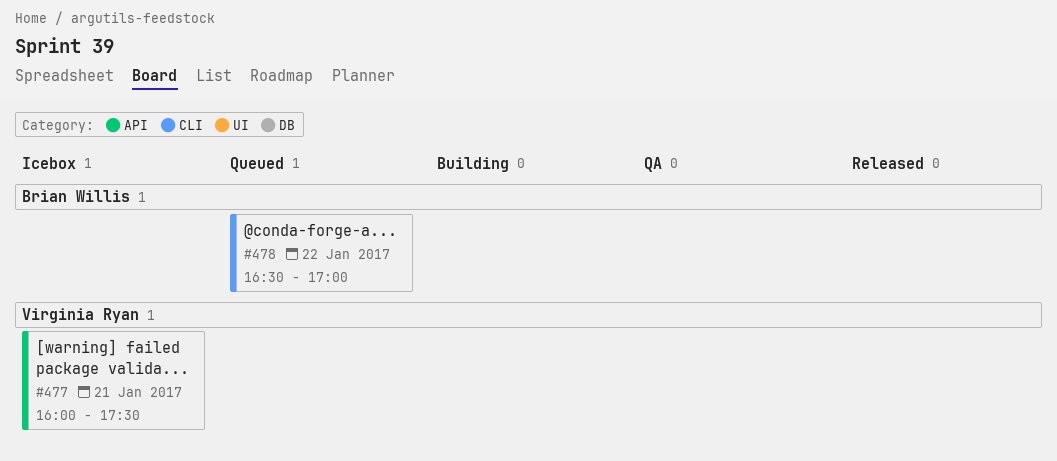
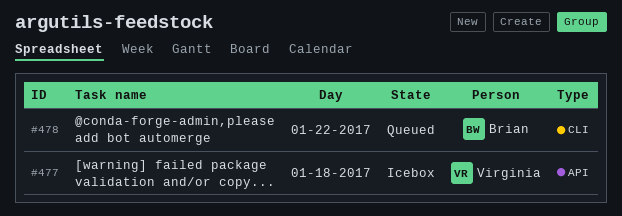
#477, day: Jan 21 -> Jan 18

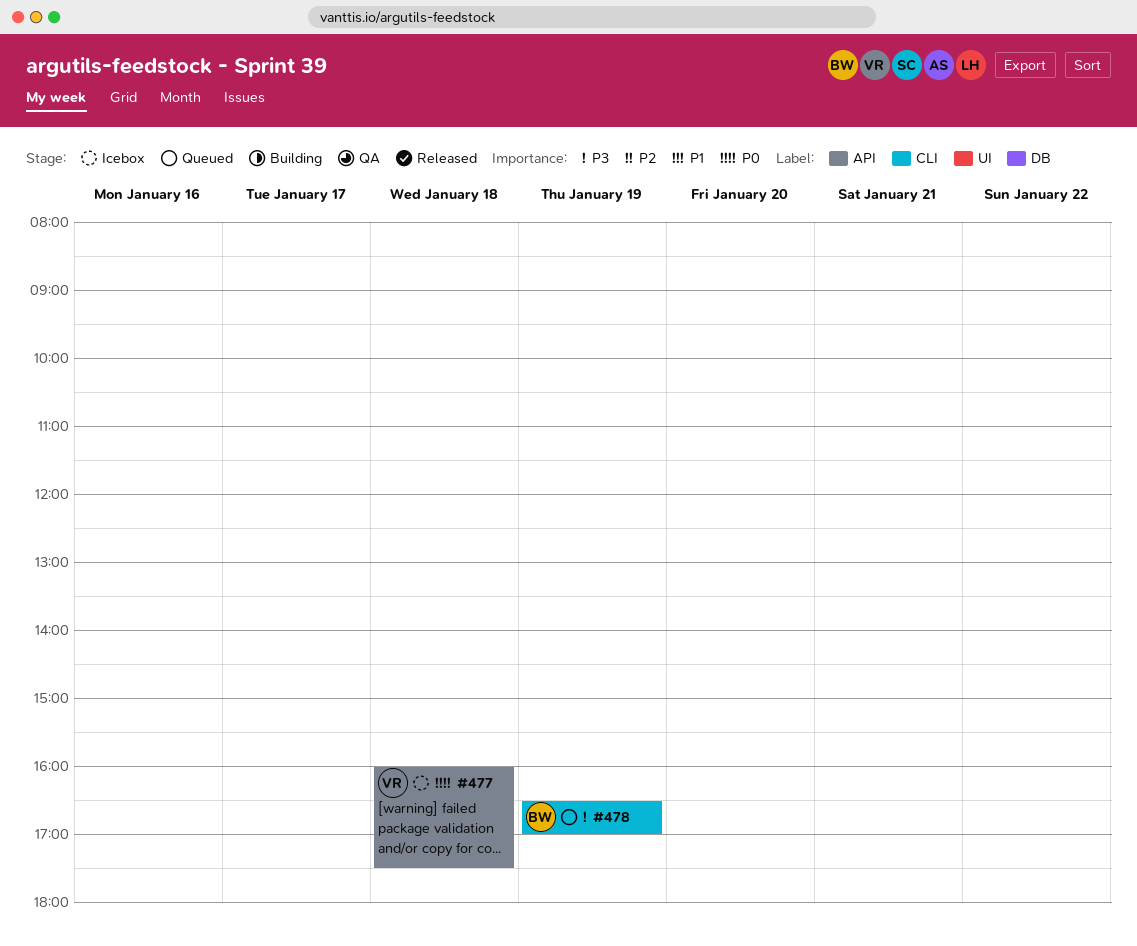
#478, day: Jan 22 -> Jan 19

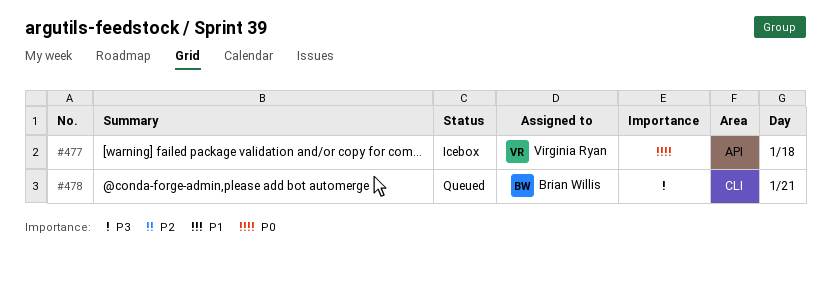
#478, day: Jan 19 -> Jan 21

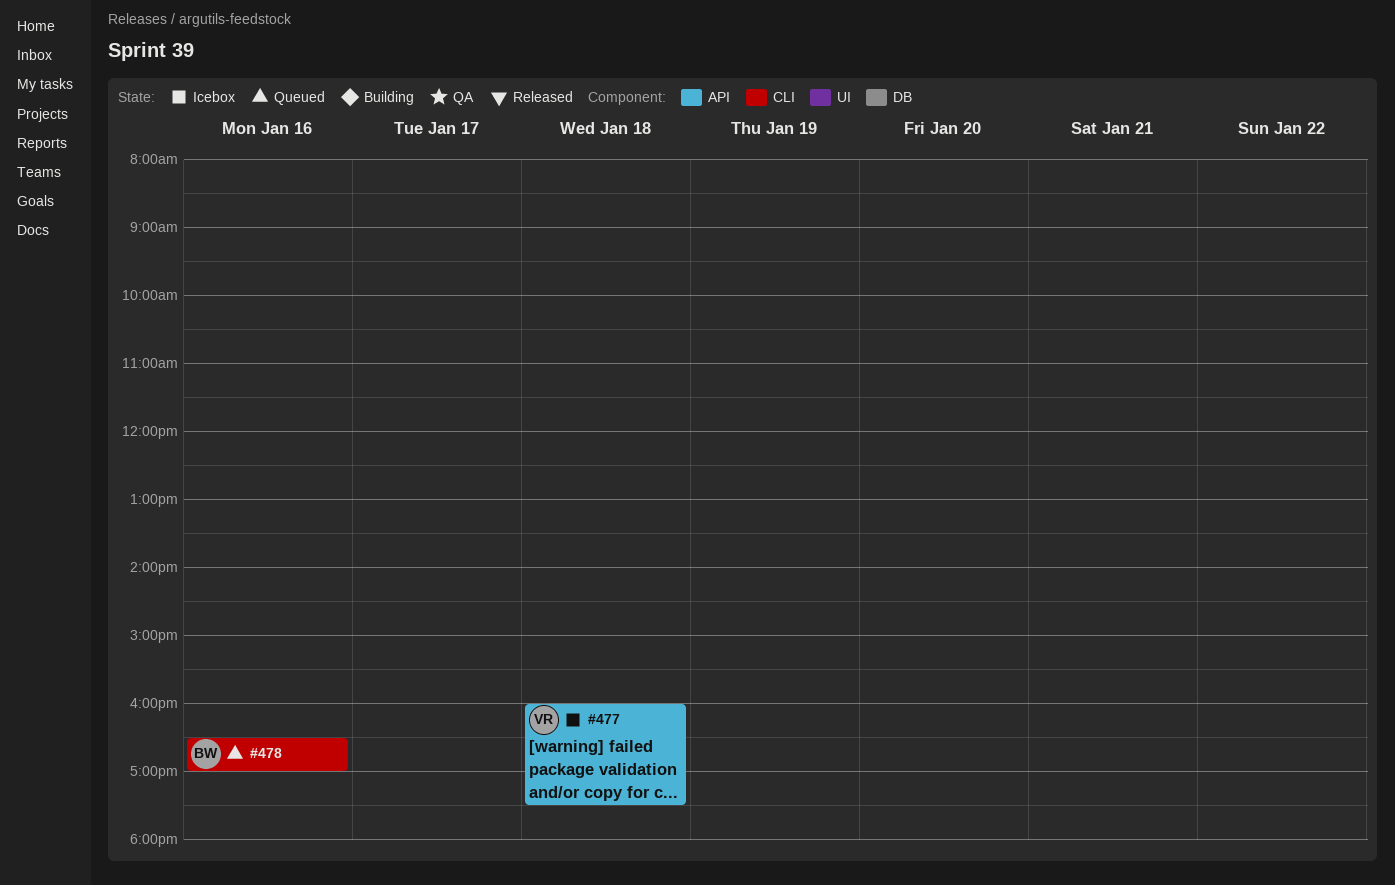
#478, day: Jan 21 -> Jan 16

